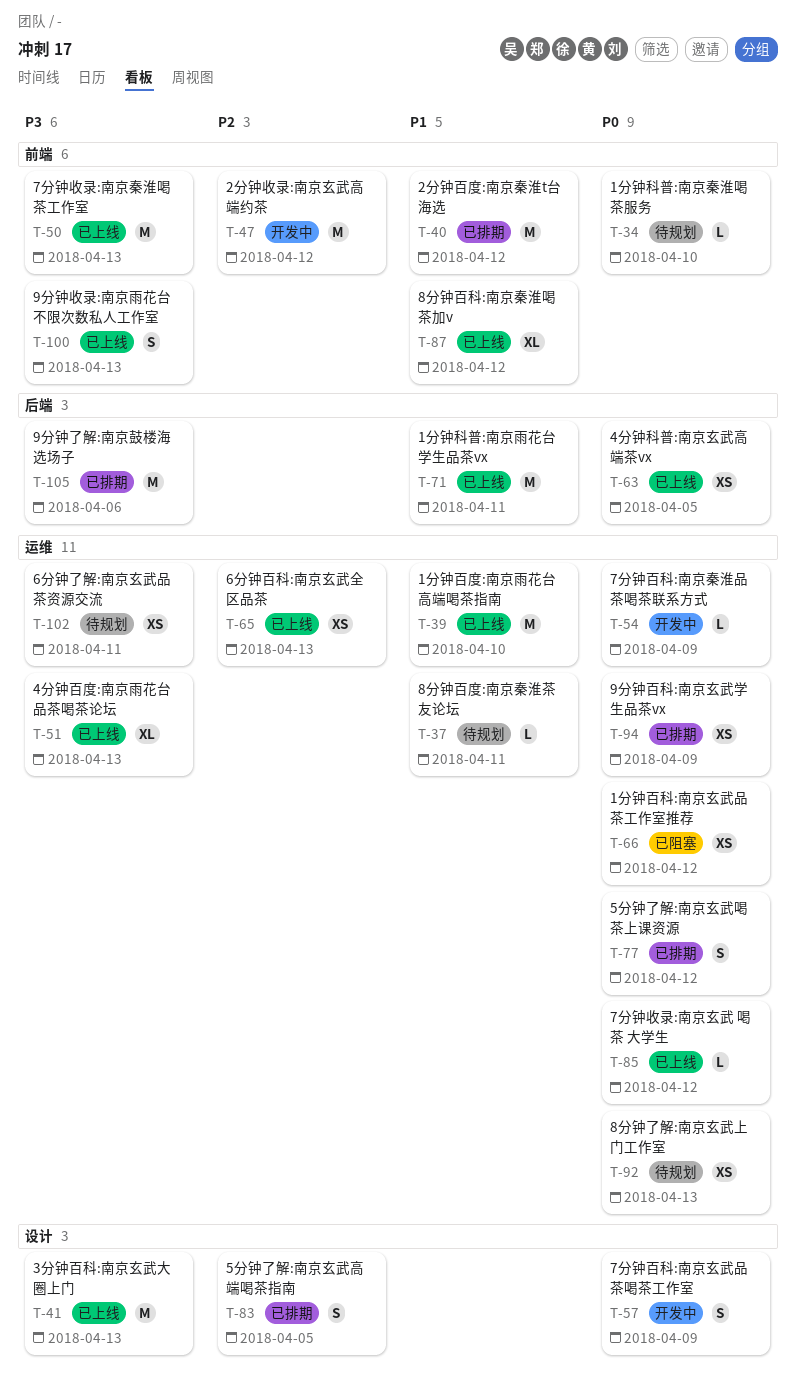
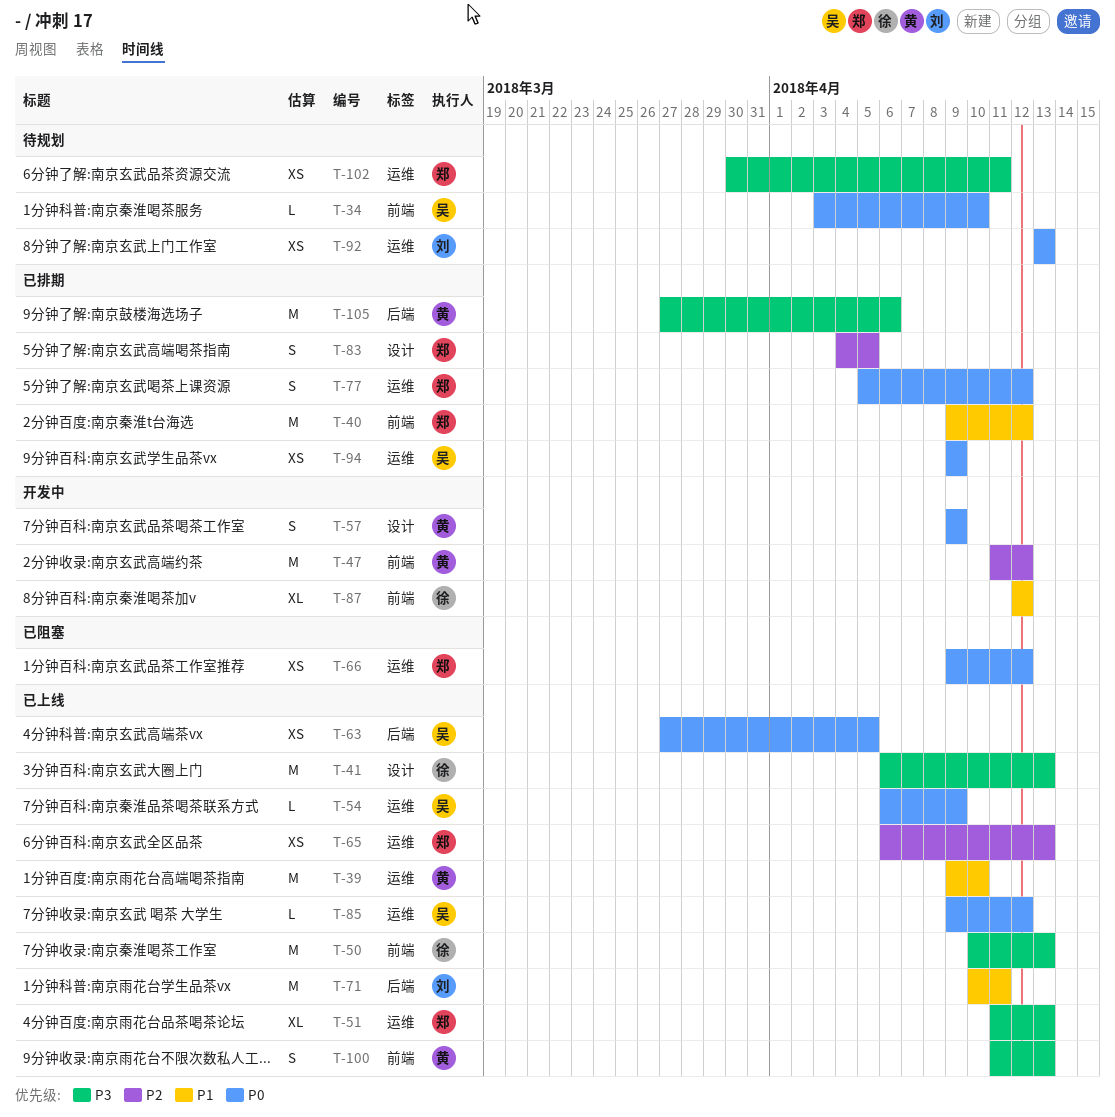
T-37: present -> none
T-54, status: 开发中 -> 已上线
T-87, status: 已上线 -> 开发中

